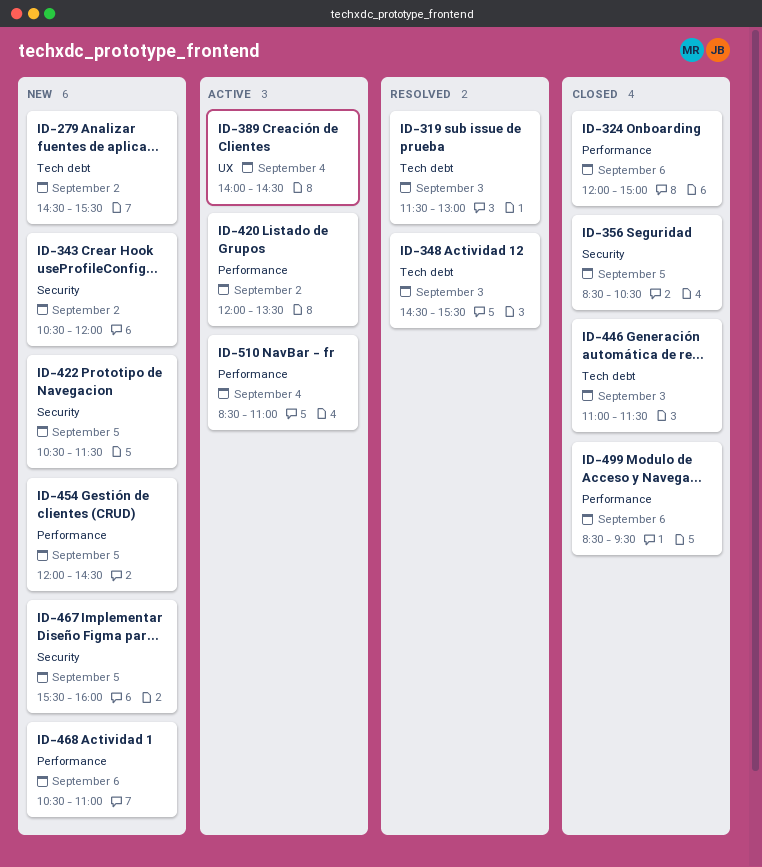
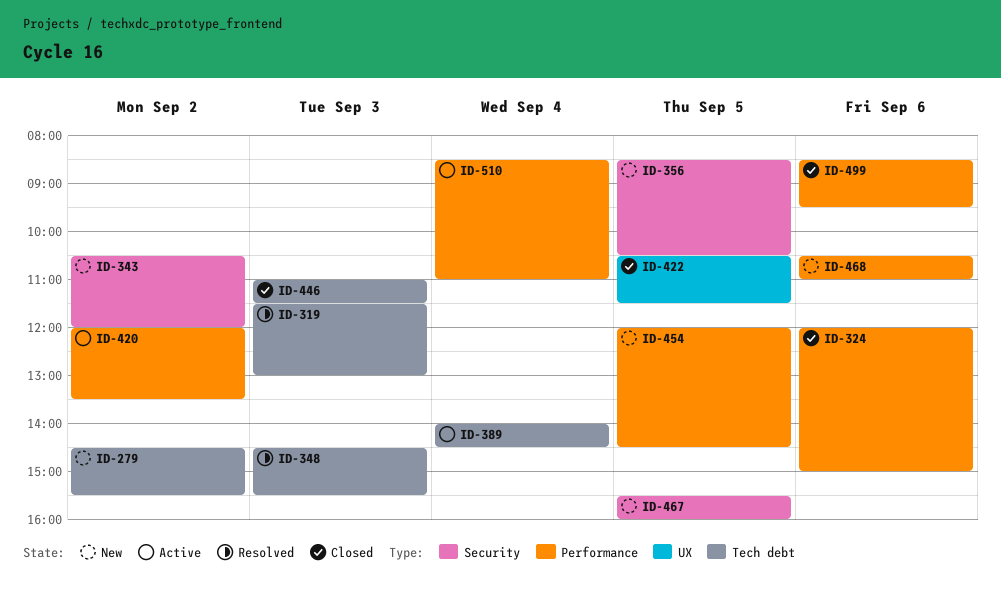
ID-356, status: Closed -> New
ID-389, label: UX -> Tech debt
ID-422, status: New -> Closed
ID-422, label: Security -> UX

